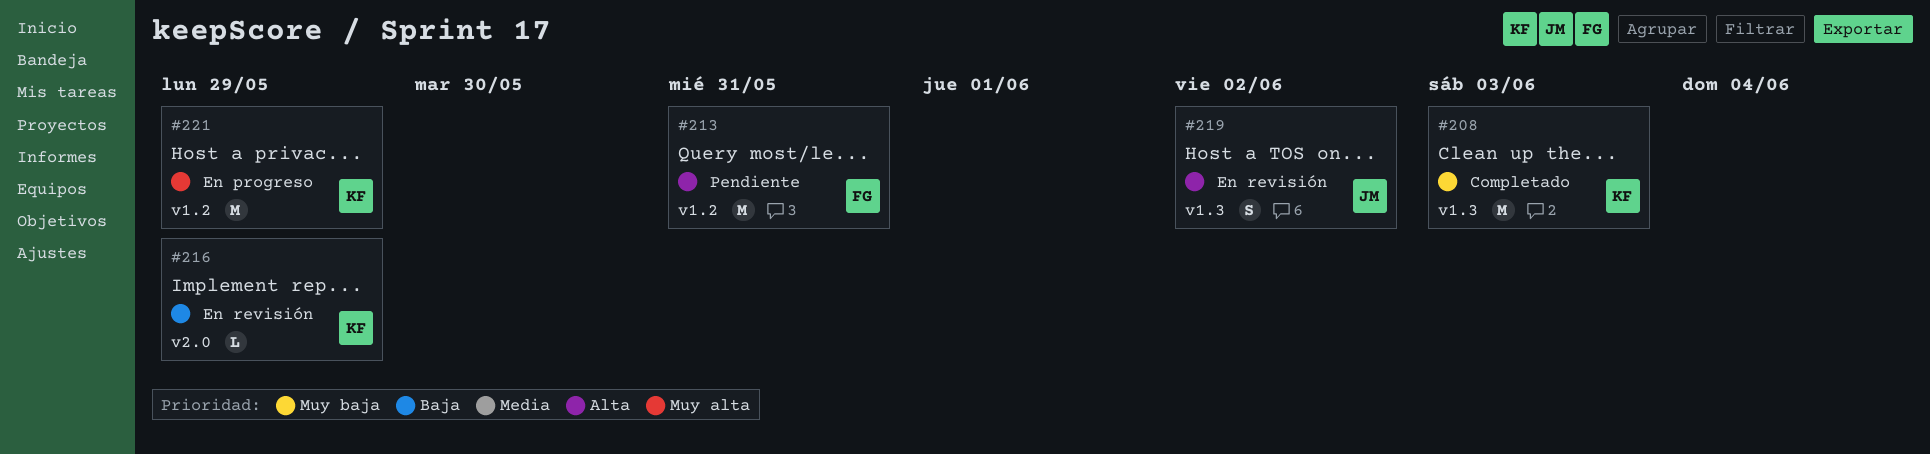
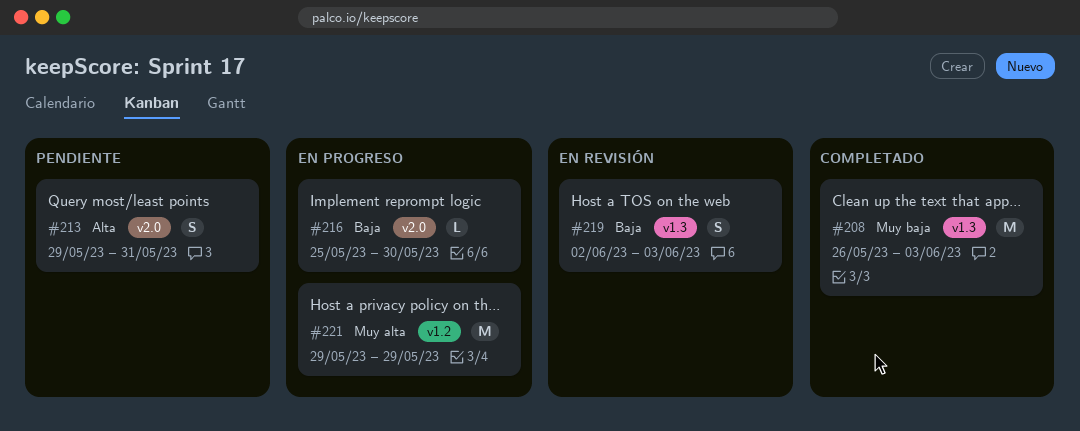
#213, label: v1.2 -> v2.0
#213, estimate: M -> S
#216, status: En revisión -> En progreso
#216, due: May 29 -> May 30
#219, priority: Alta -> Baja
#219, due: Jun 2 -> Jun 3

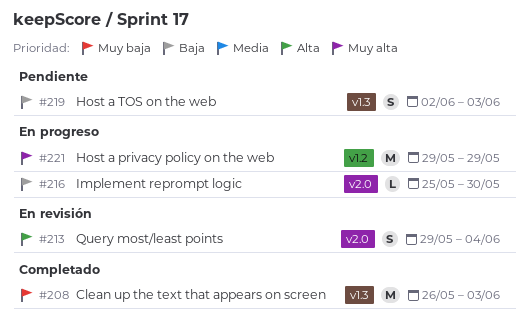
#213, status: Pendiente -> En revisión
#213, due: May 31 -> Jun 4
#219, status: En revisión -> Pendiente

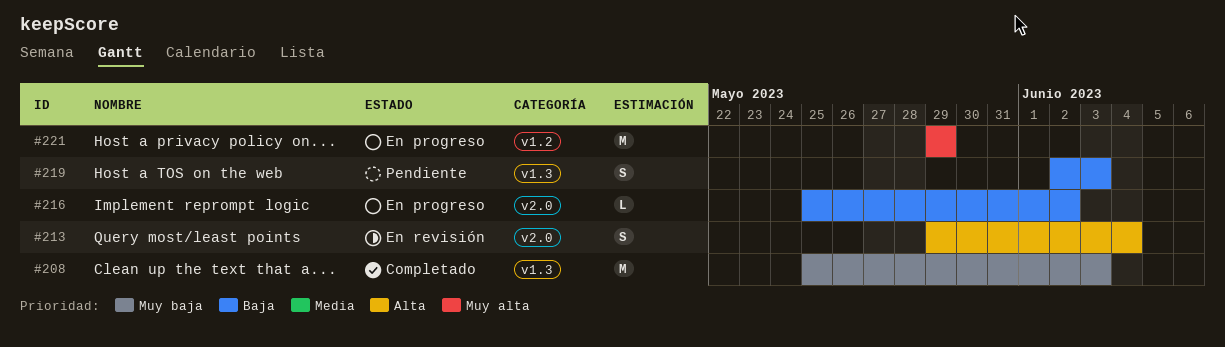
#208, start: May 26 -> May 25
#216, due: May 30 -> Jun 2

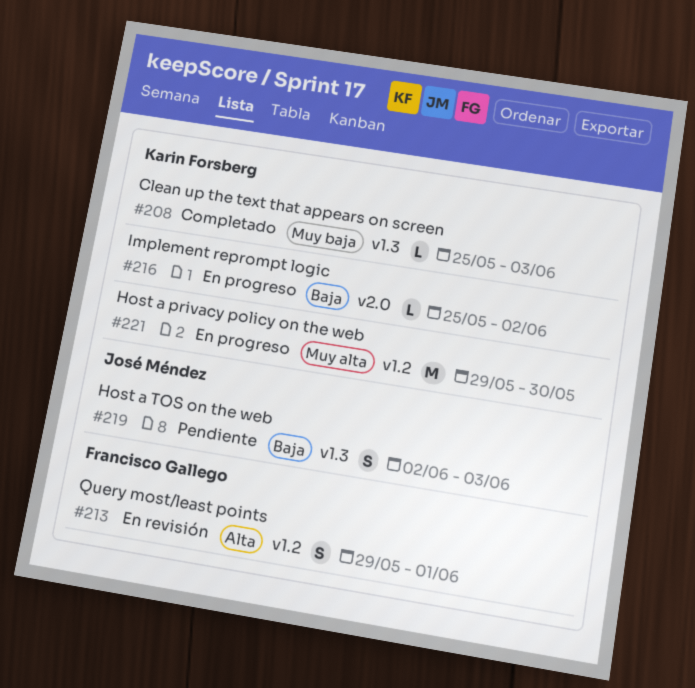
#208, estimate: M -> L
#213, label: v2.0 -> v1.2
#213, due: Jun 4 -> Jun 1
#221, due: May 29 -> May 30

